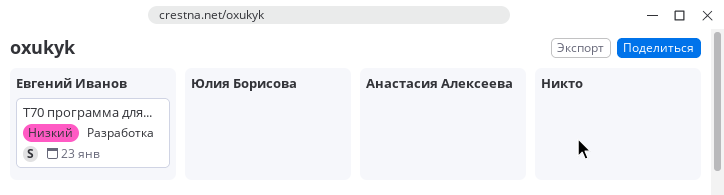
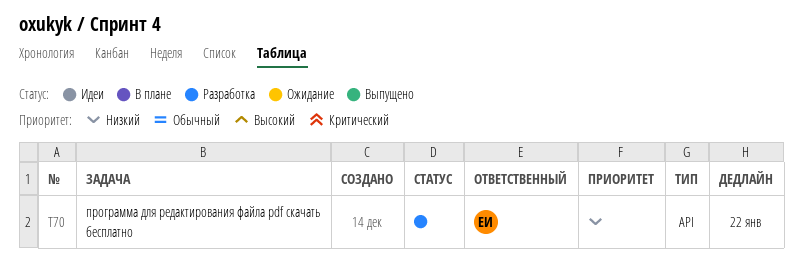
T70, due: Jan 23 -> Jan 22

